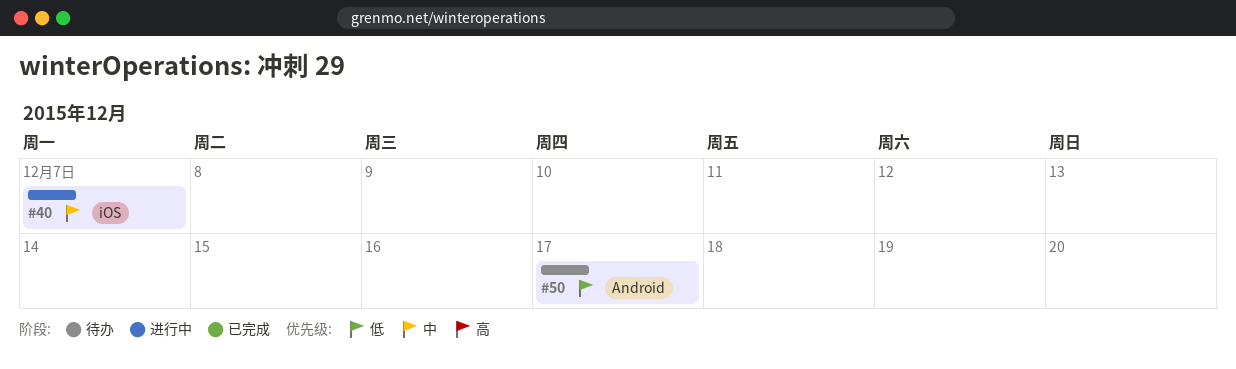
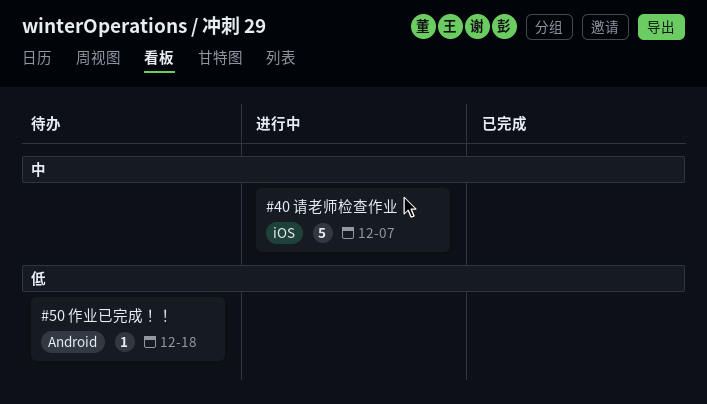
#50, due: Dec 17 -> Dec 18

